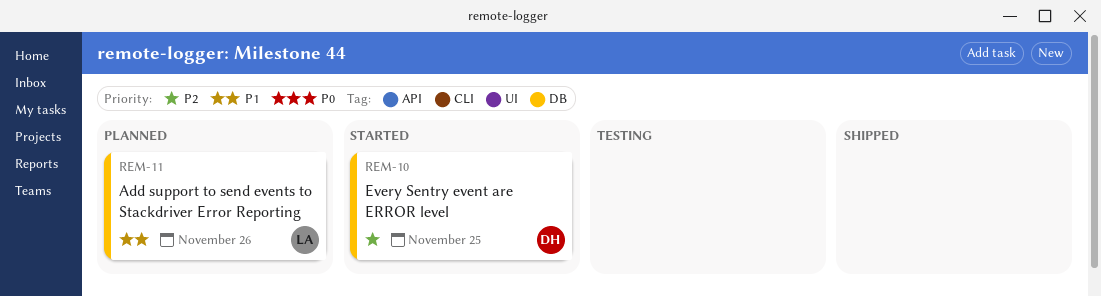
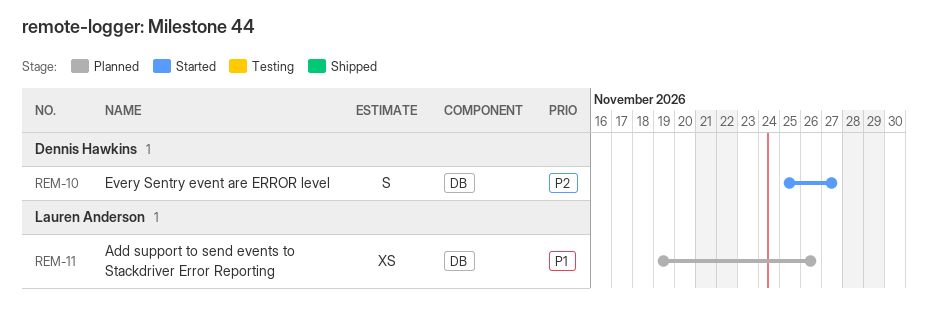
REM-10, due: Nov 25 -> Nov 27

